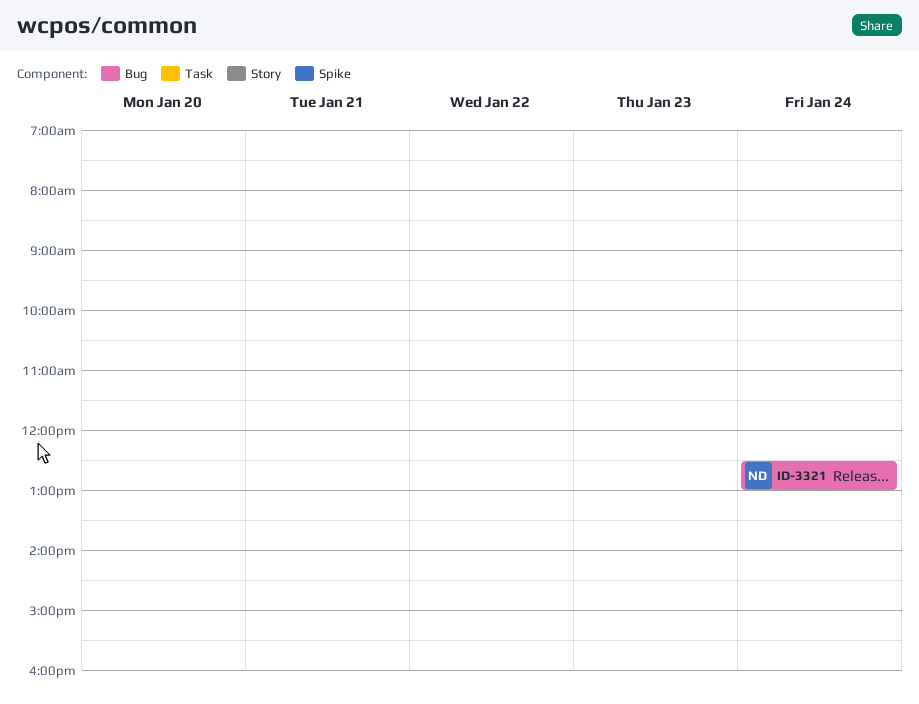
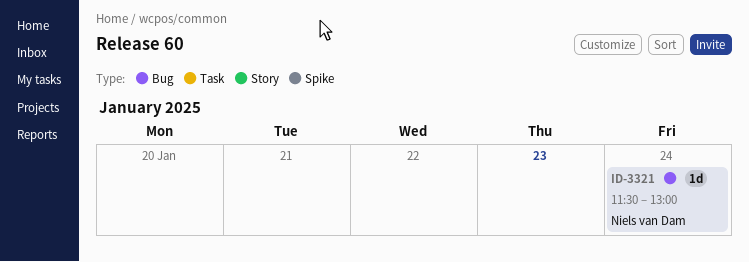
ID-3321, begins: 12:30 -> 11:30

